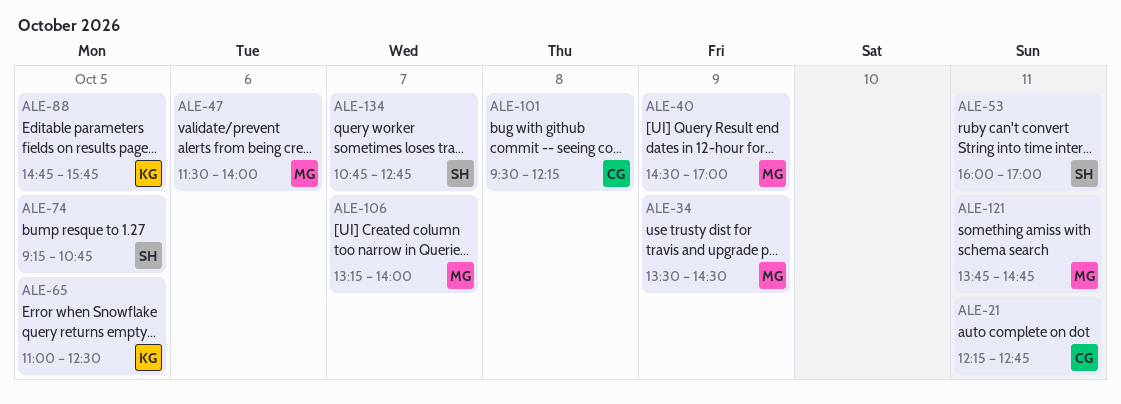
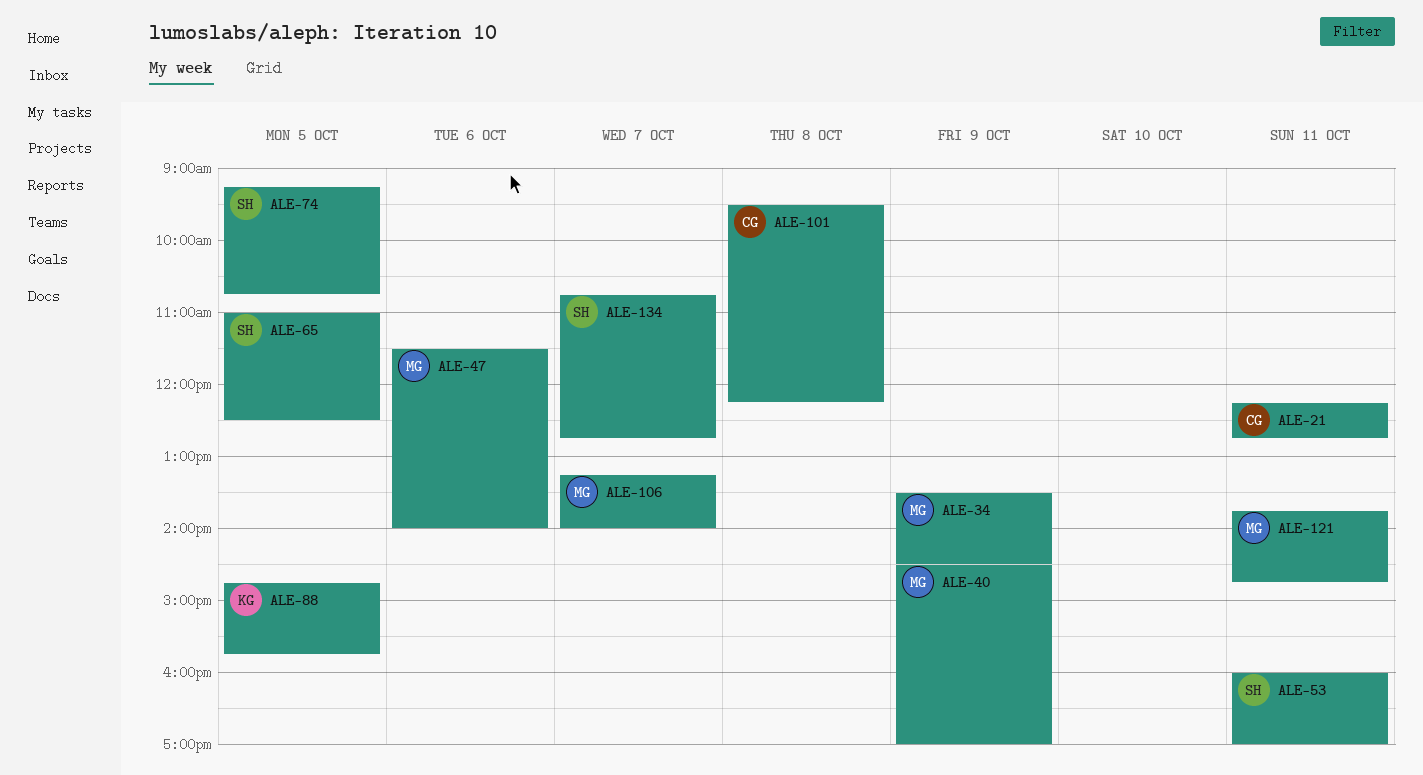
ALE-65, owner: KG -> SH

